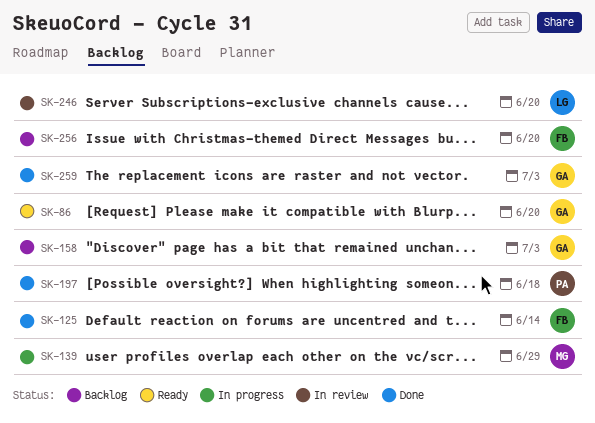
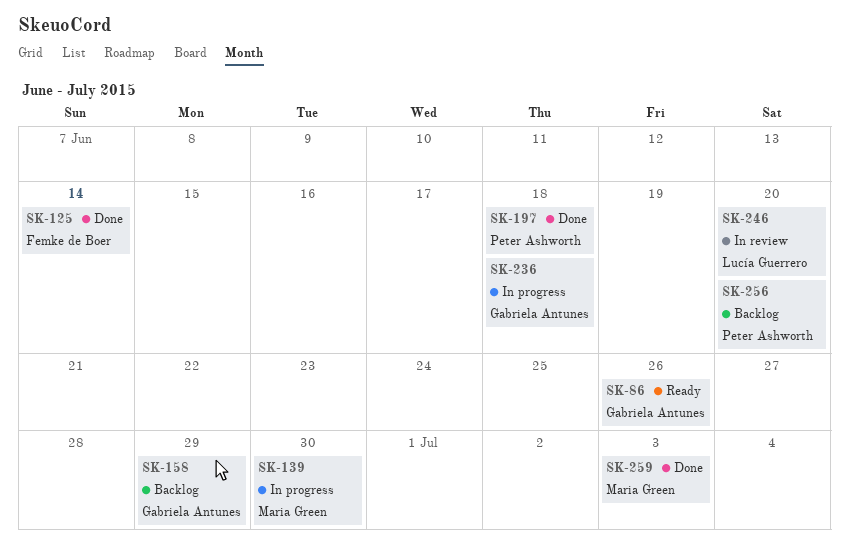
SK-86, due: Jun 20 -> Jun 26
SK-139, due: Jun 29 -> Jun 30
SK-158, due: Jul 3 -> Jun 29
SK-236: none -> present
SK-256, owner: Femke de Boer -> Peter Ashworth
SK-259, owner: Gabriela Antunes -> Maria Green

